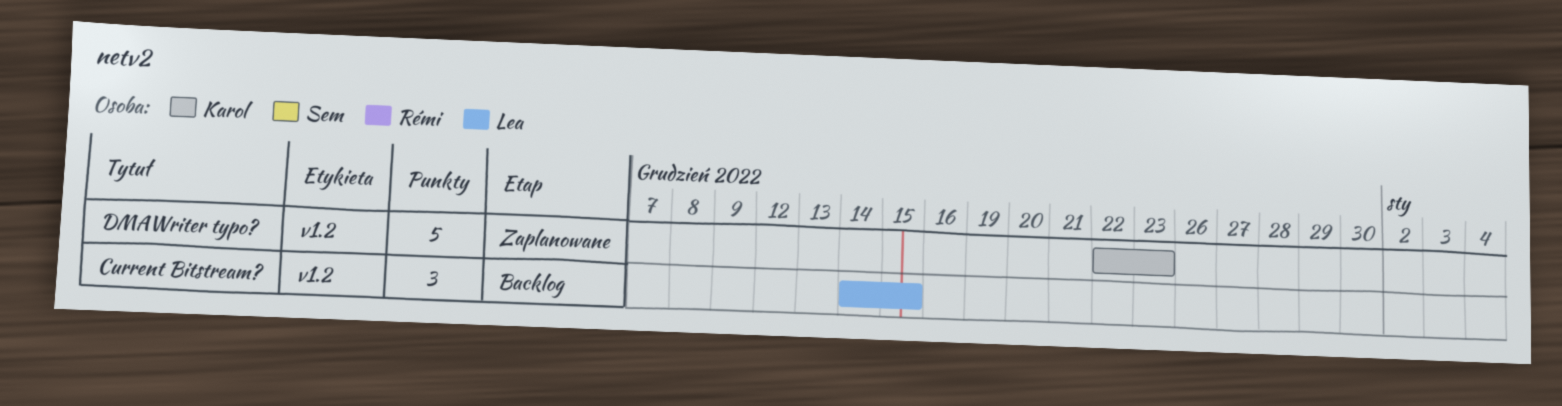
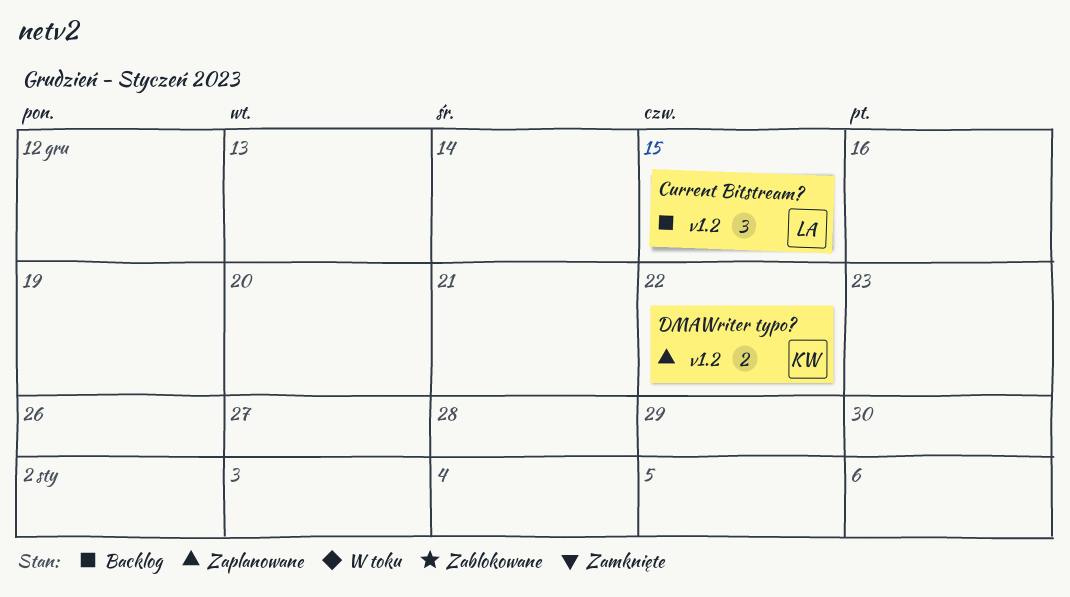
DMAWriter typo?, estimate: 5 -> 2
DMAWriter typo?, due: Dec 23 -> Dec 22

